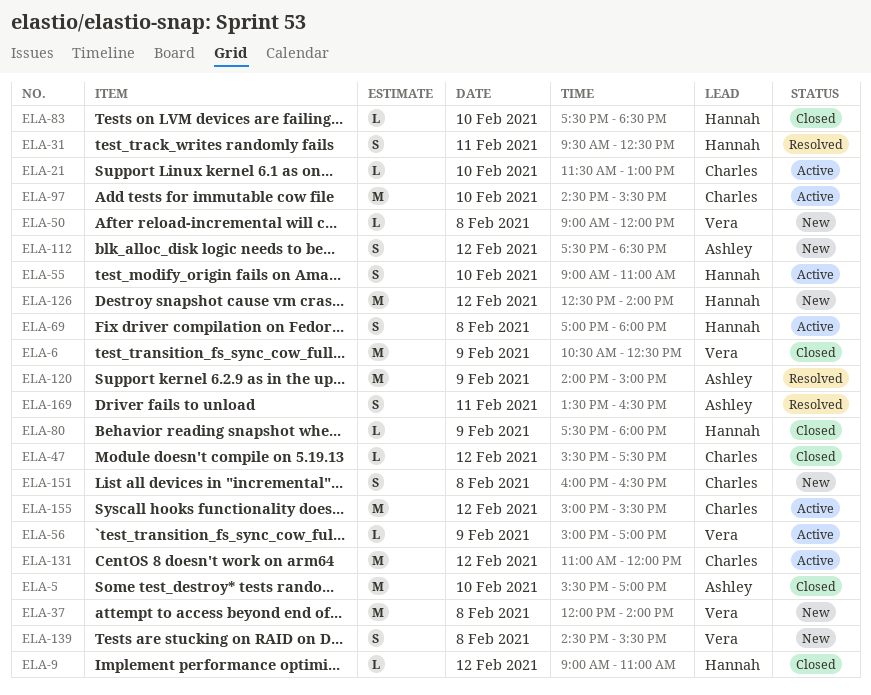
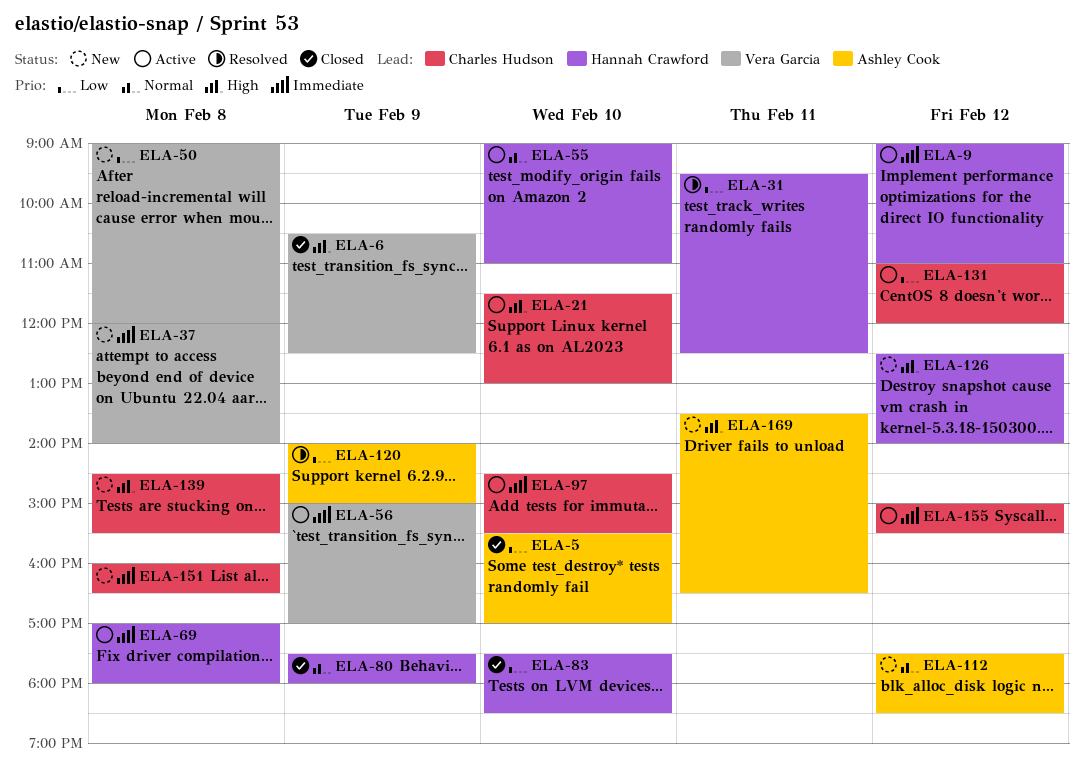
ELA-9, status: Closed -> Active
ELA-47: present -> none
ELA-139, owner: Vera Garcia -> Charles Hudson
ELA-169, status: Resolved -> New

